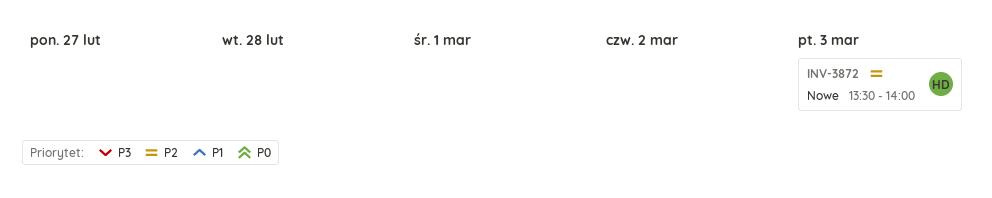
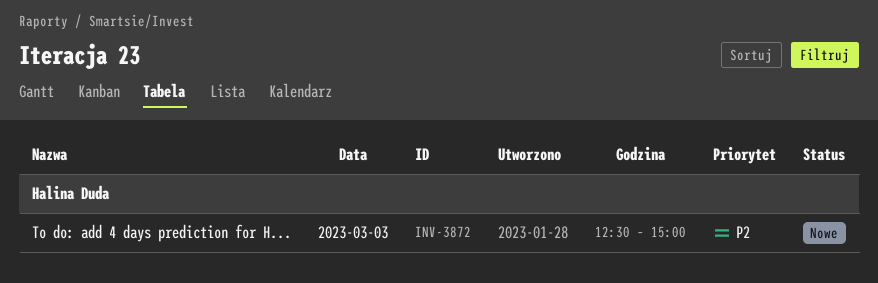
INV-3872, begins: 13:30 -> 12:30
INV-3872, ends: 14:00 -> 15:00

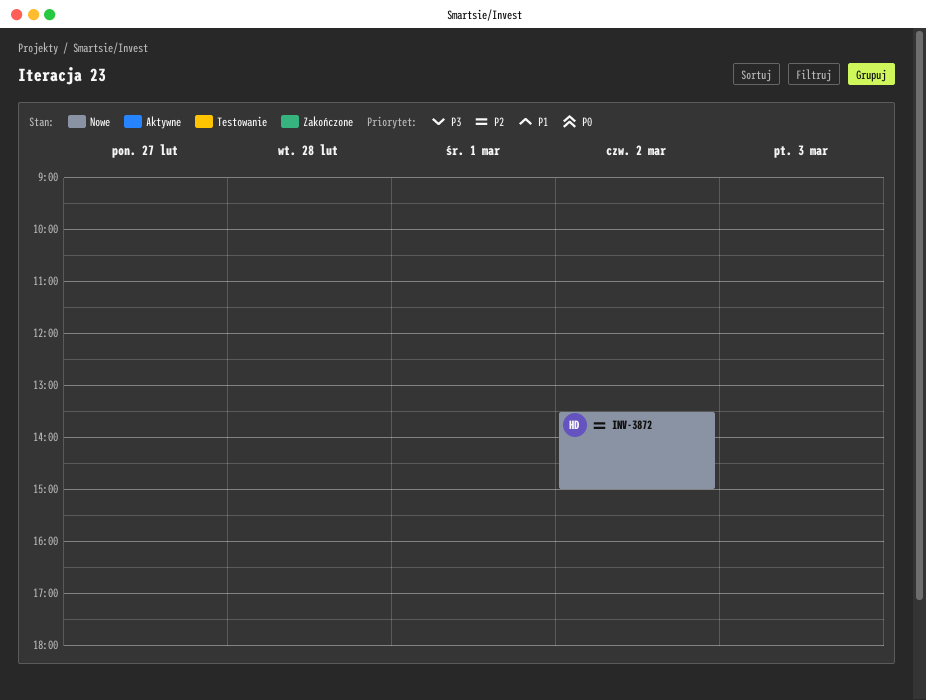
INV-3872, day: Mar 3 -> Mar 2
INV-3872, begins: 12:30 -> 13:30

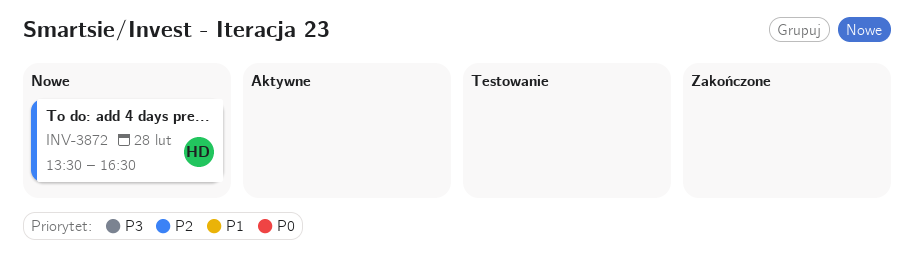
INV-3872, day: Mar 2 -> Feb 28
INV-3872, ends: 15:00 -> 16:30

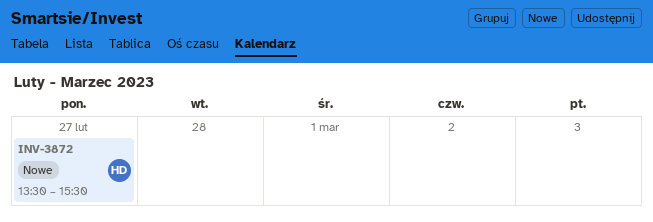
INV-3872, day: Feb 28 -> Feb 27
INV-3872, ends: 16:30 -> 15:30

